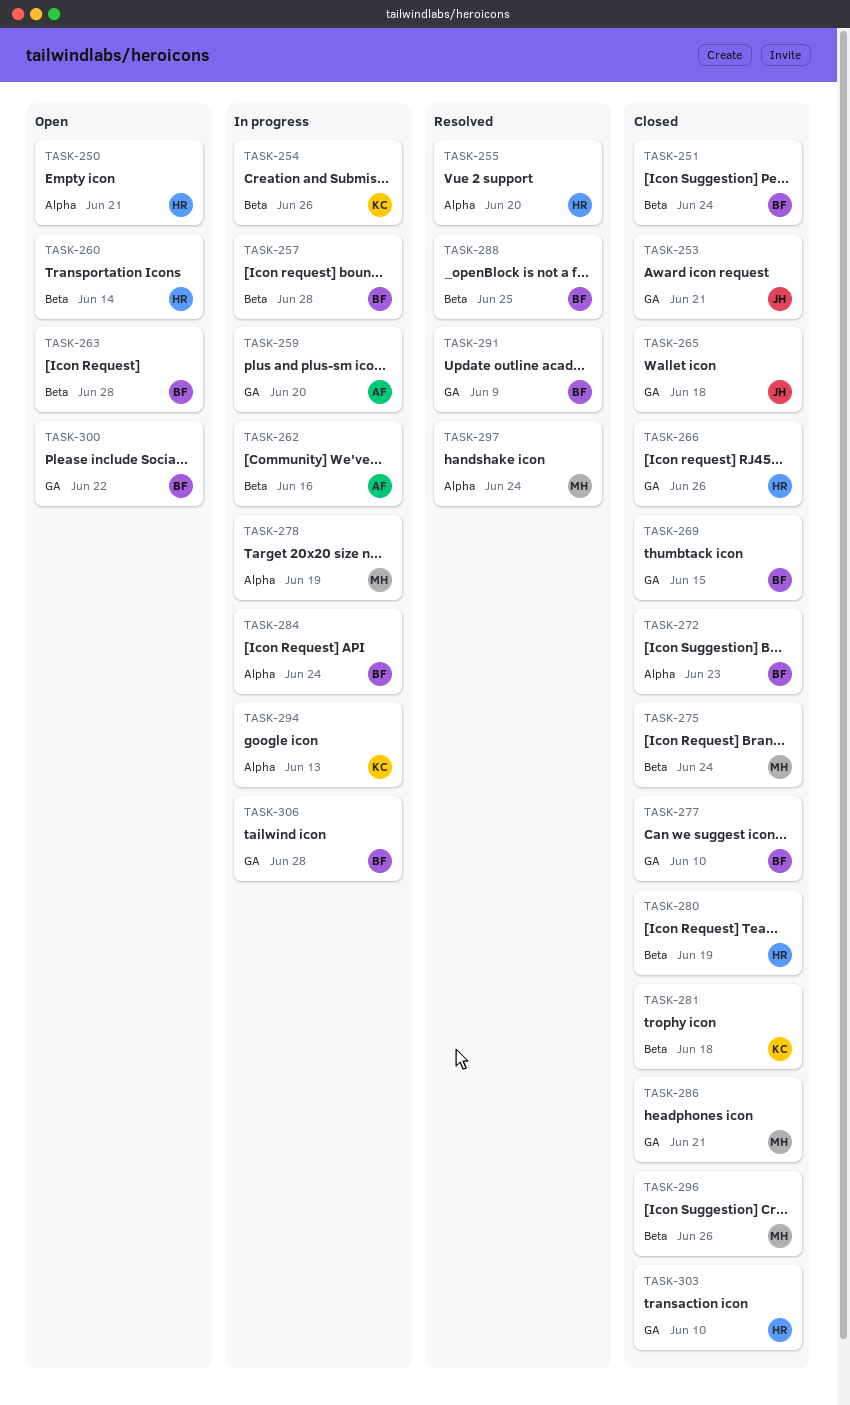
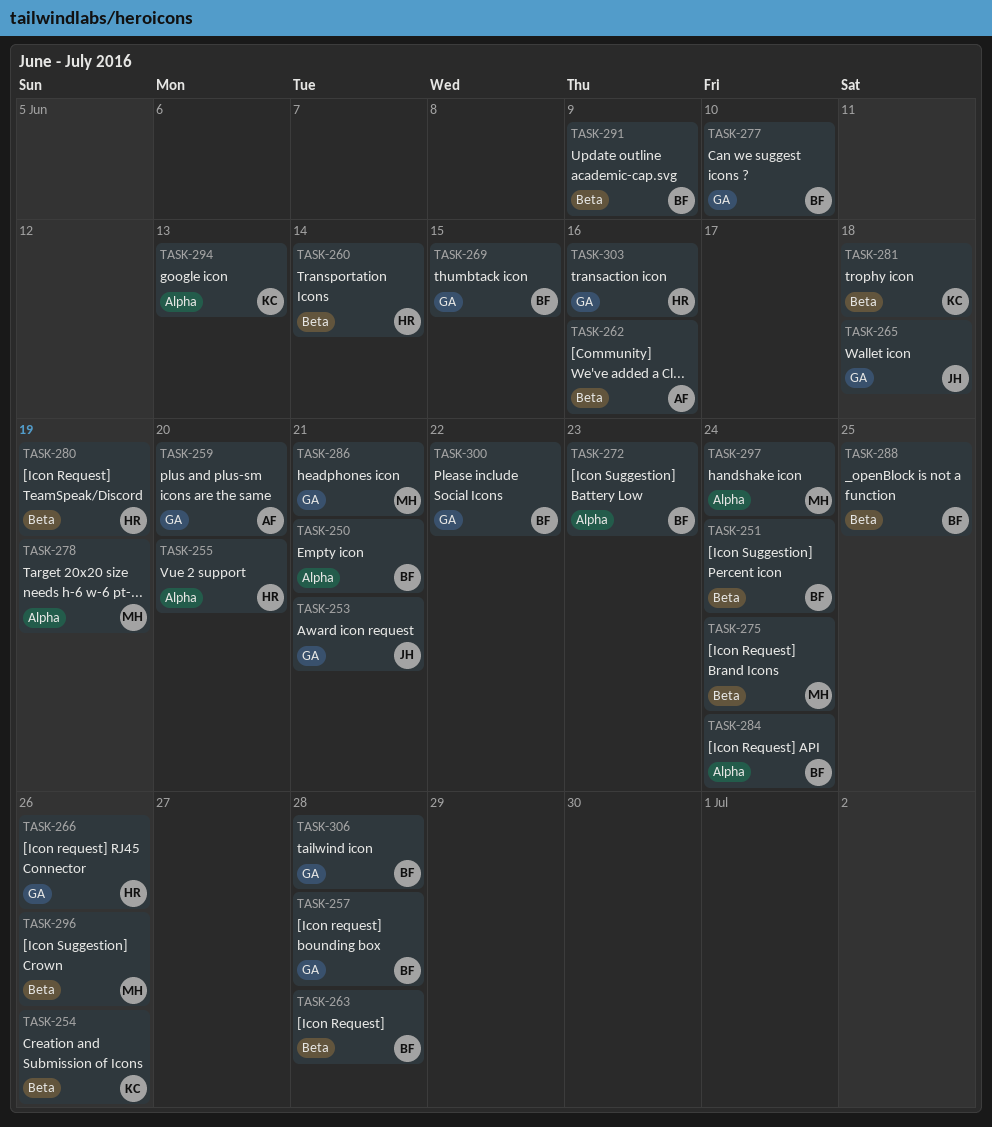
TASK-250, owner: HR -> BF
TASK-257, label: Beta -> GA
TASK-291, label: GA -> Beta
TASK-303, due: Jun 10 -> Jun 16

